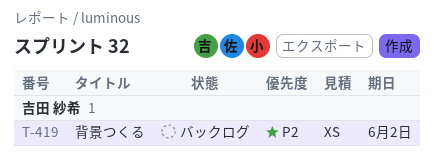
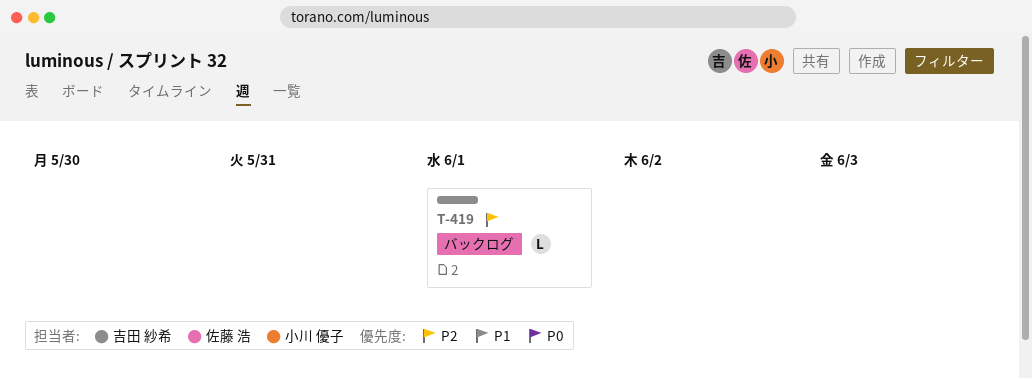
T-419, estimate: XS -> L
T-419, due: Jun 2 -> Jun 1

